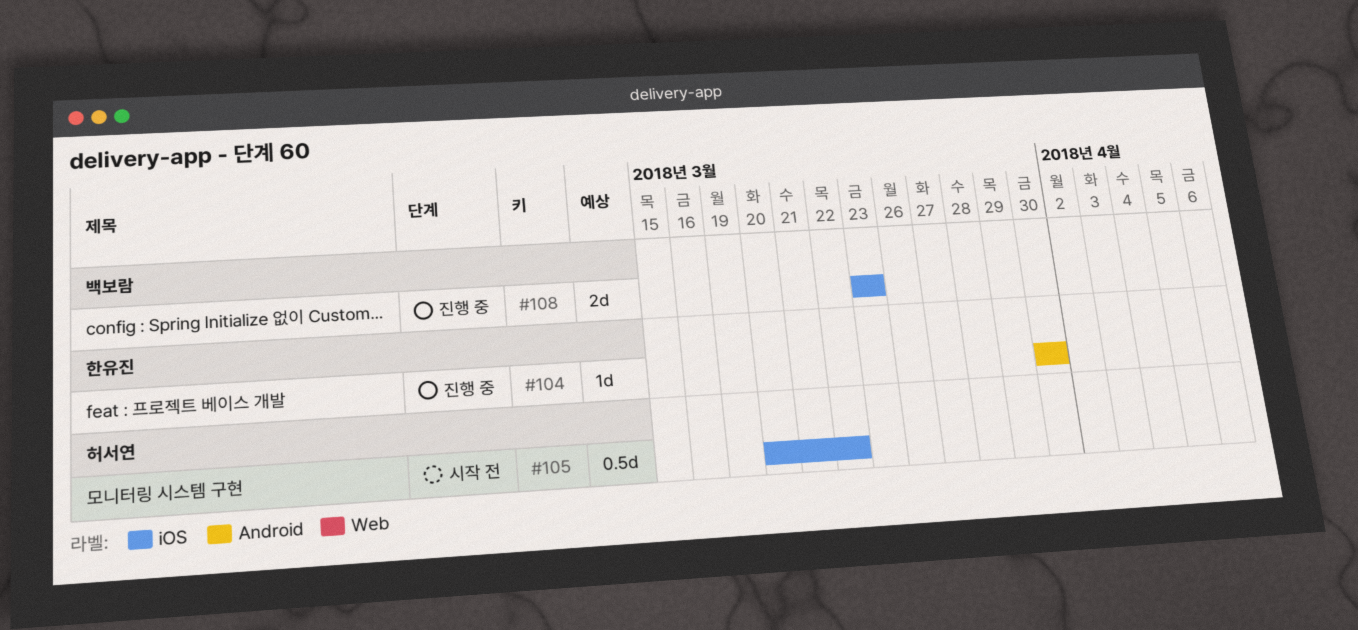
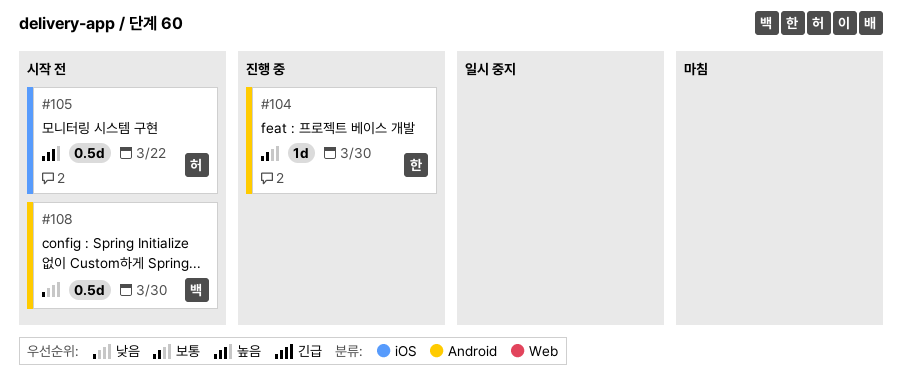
#108, status: 진행 중 -> 시작 전
#108, label: iOS -> Android
#108, estimate: 2d -> 0.5d
#108, due: Mar 23 -> Mar 30

